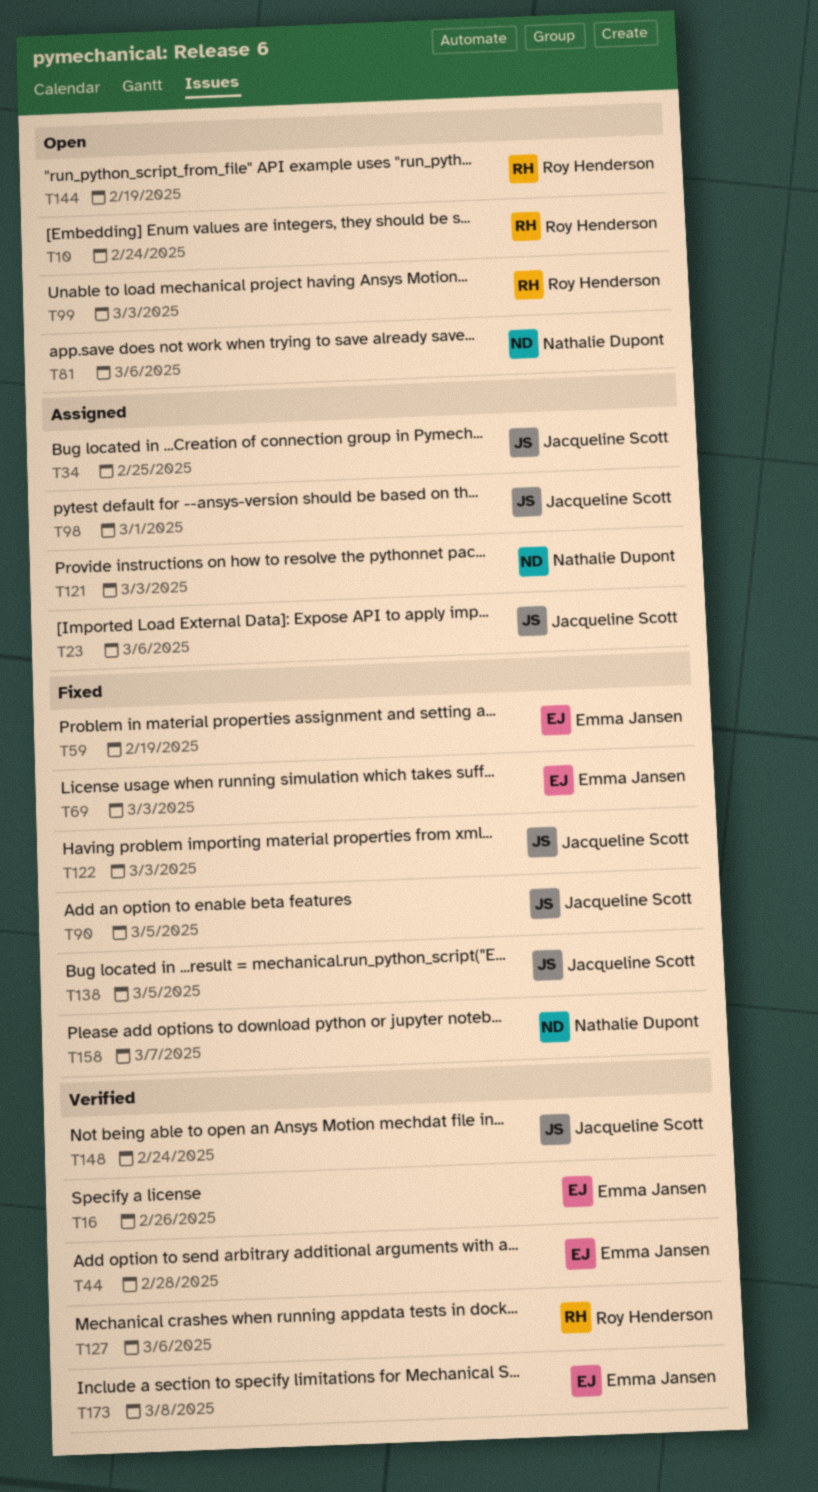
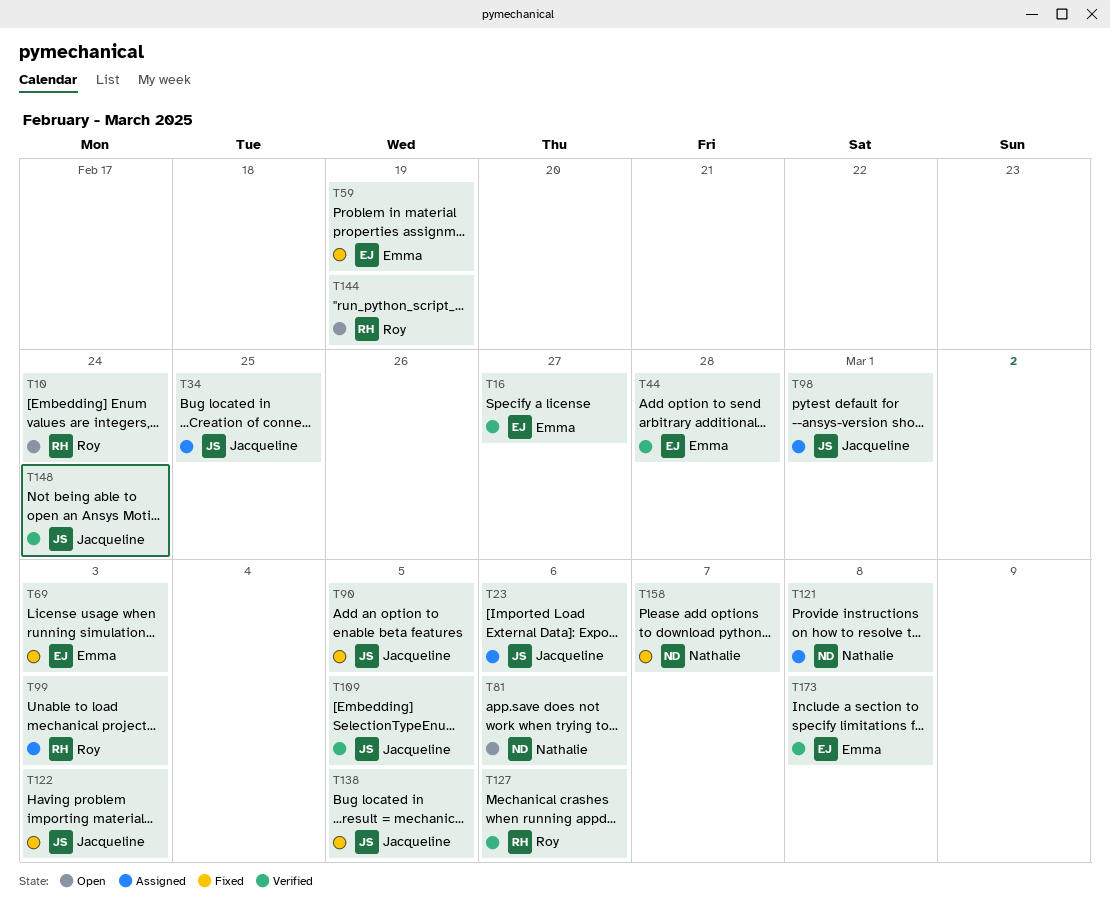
T16, due: Feb 26 -> Feb 27
T99, status: Open -> Assigned
T109: none -> present
T121, due: Mar 3 -> Mar 8

